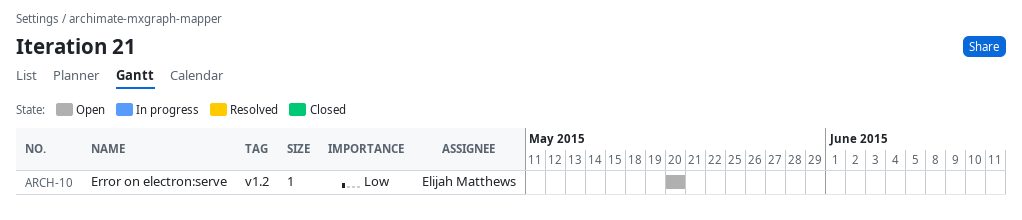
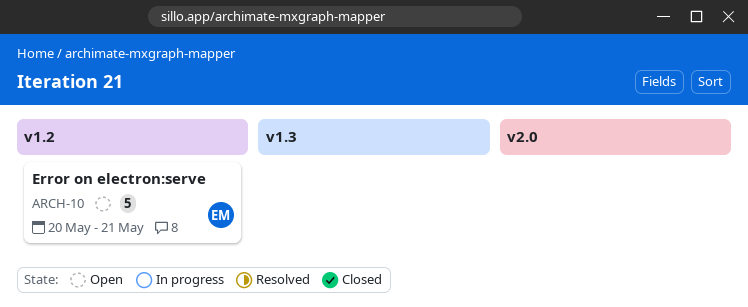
ARCH-10, estimate: 1 -> 5
ARCH-10, due: May 20 -> May 21

